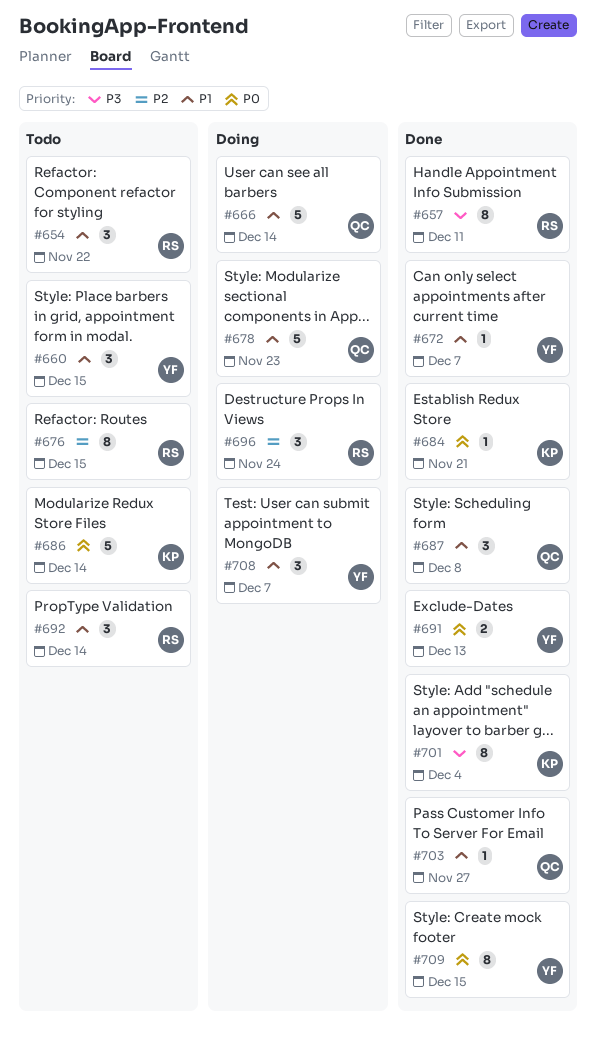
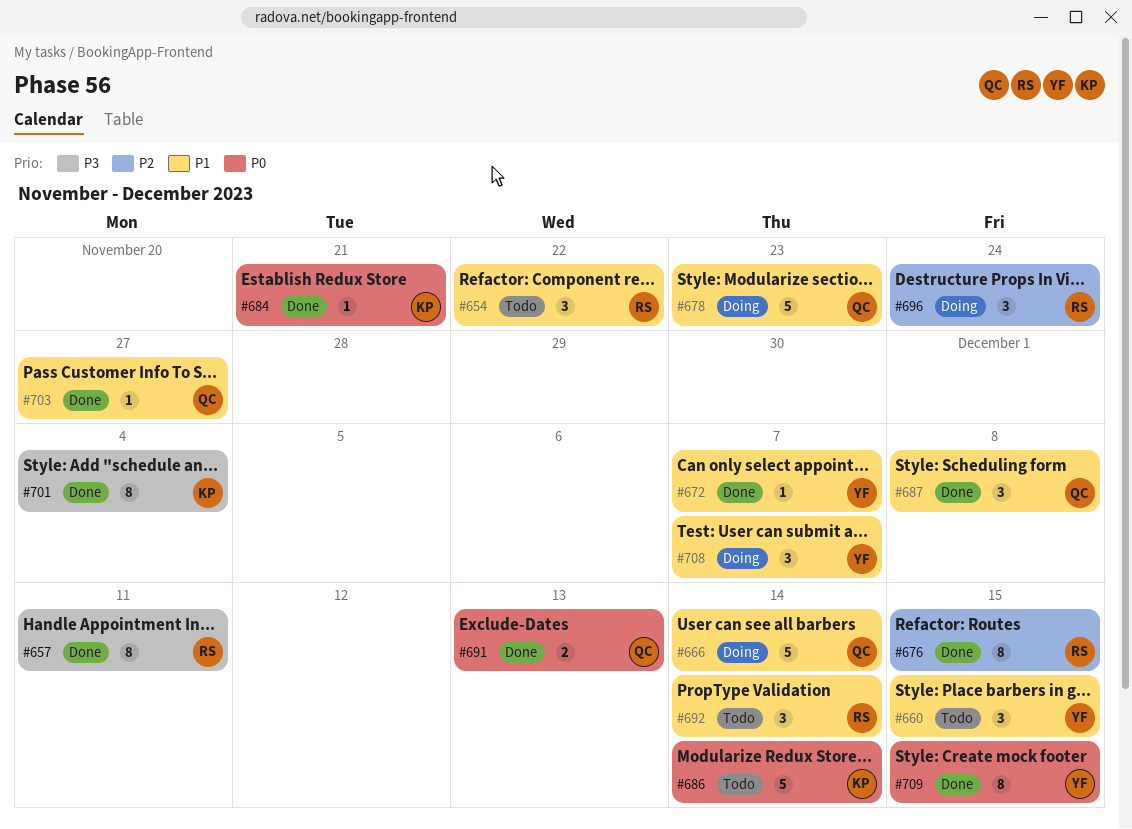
#676, status: Todo -> Done
#691, owner: YF -> QC

